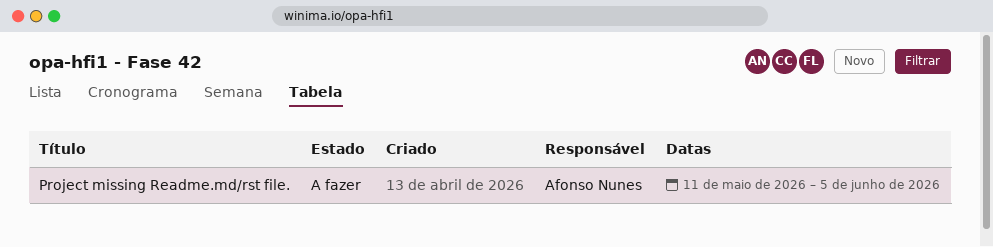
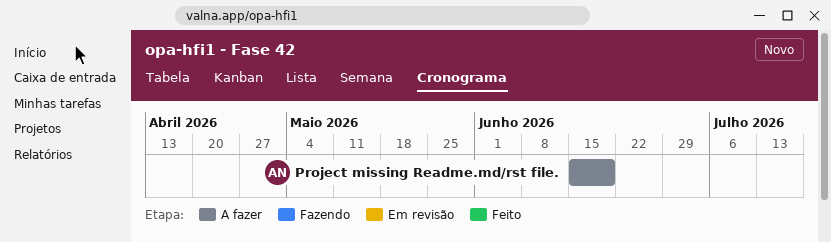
Project missing Readme.md/rst file., start: May 11 -> Jun 15
Project missing Readme.md/rst file., due: Jun 5 -> Jun 19

